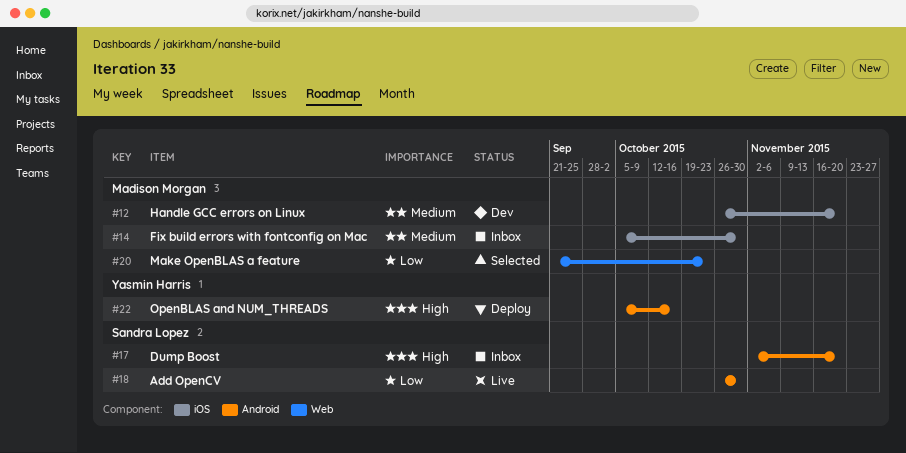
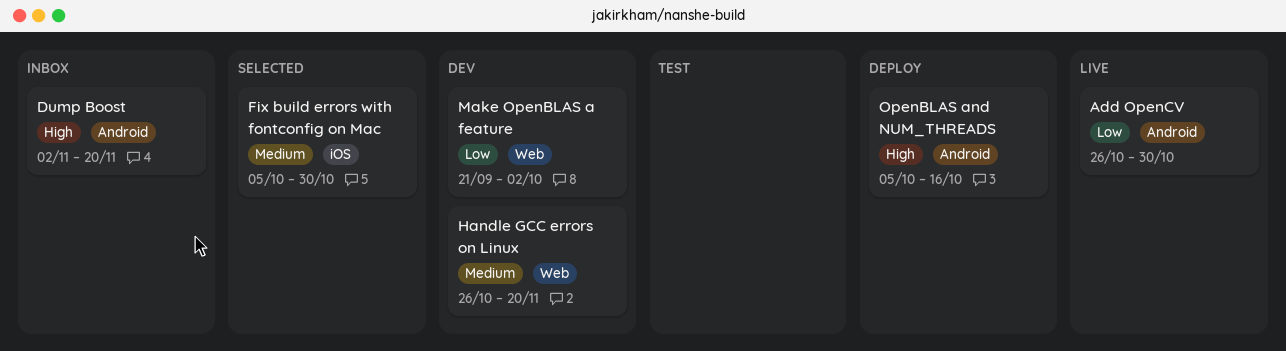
Fix build errors with fontconfig on Mac, status: Inbox -> Selected
Handle GCC errors on Linux, label: iOS -> Web
Make OpenBLAS a feature, status: Selected -> Dev
Make OpenBLAS a feature, due: Oct 23 -> Oct 2

